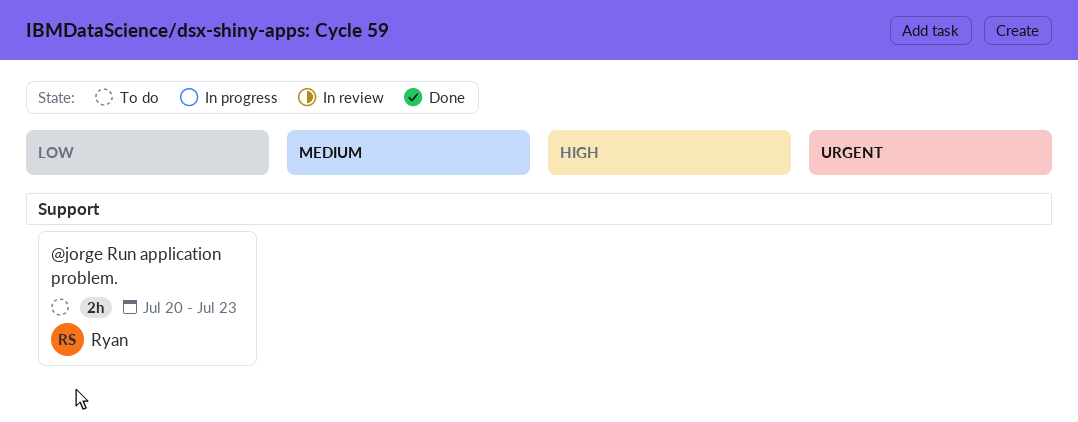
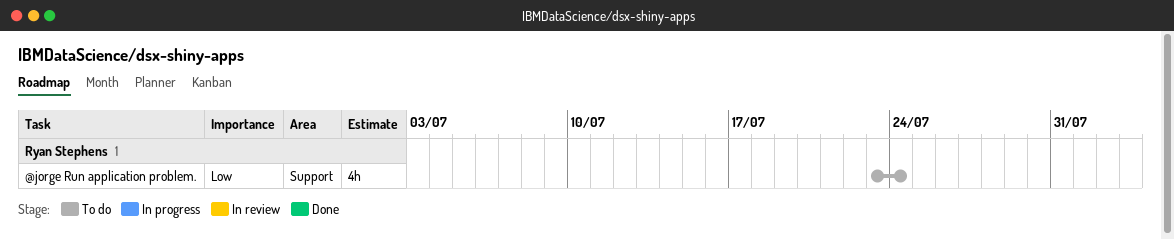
@jorge Run application problem., estimate: 2h -> 4h
@jorge Run application problem., start: Jul 20 -> Jul 23
@jorge Run application problem., due: Jul 23 -> Jul 24

